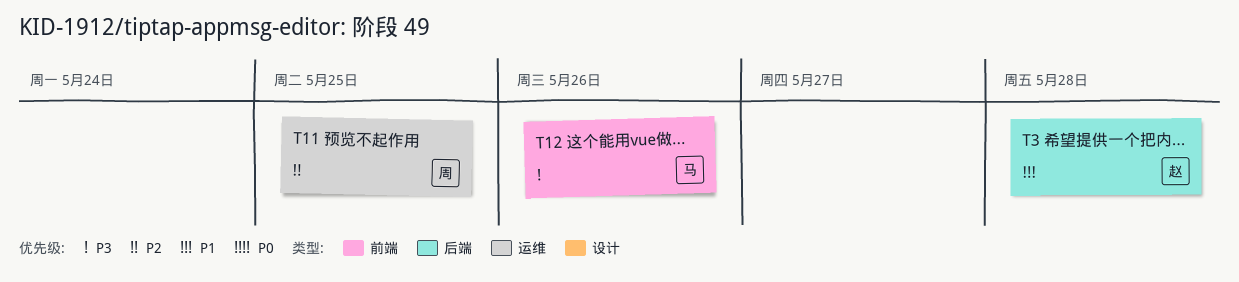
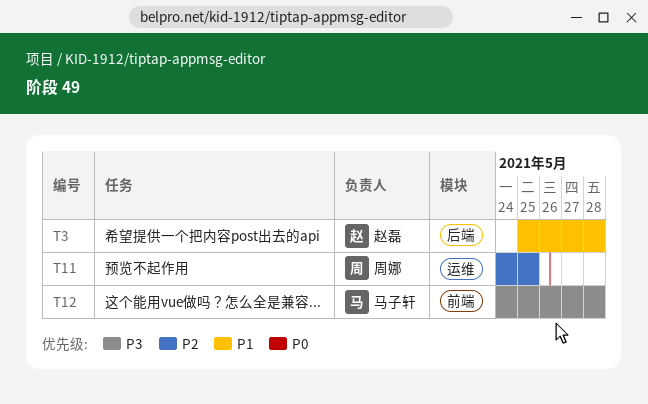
T12, due: May 26 -> May 28

